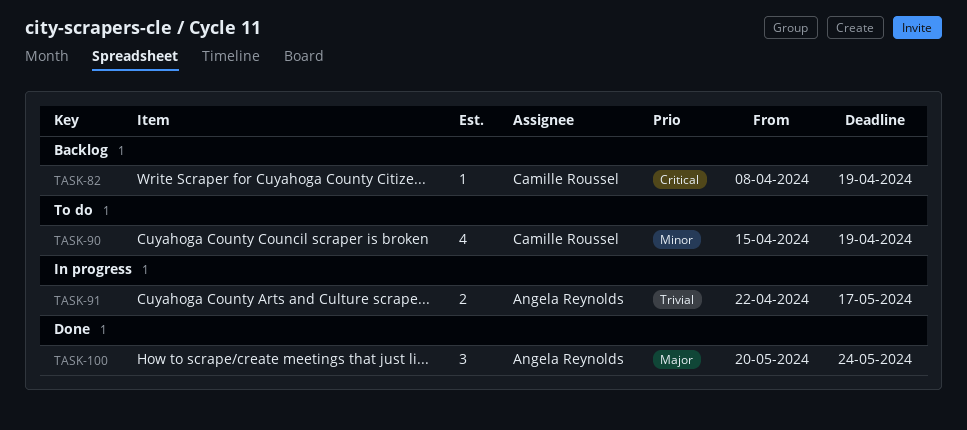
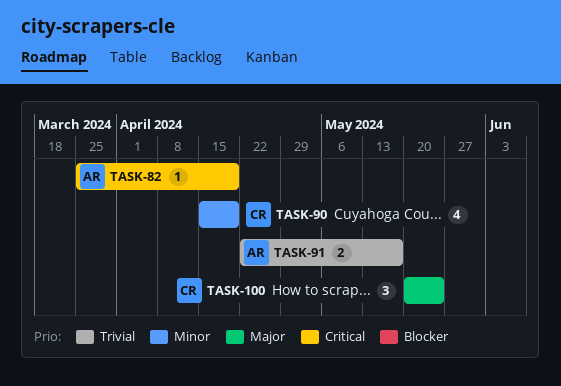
TASK-82, owner: Camille Roussel -> Angela Reynolds
TASK-82, start: Apr 8 -> Mar 25
TASK-100, owner: Angela Reynolds -> Camille Roussel

